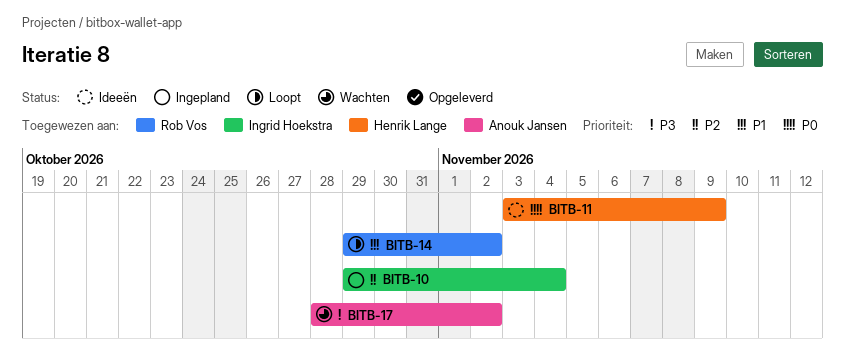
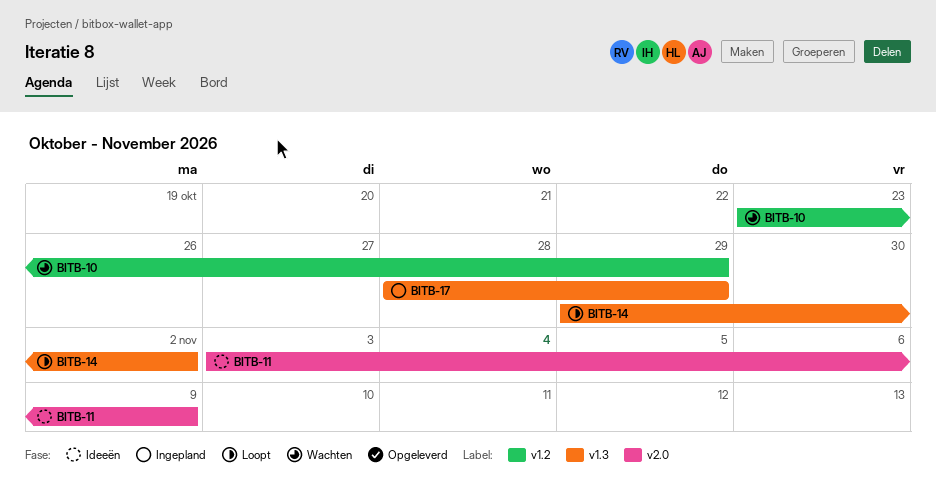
BITB-10, status: Ingepland -> Wachten
BITB-10, start: Oct 29 -> Oct 23
BITB-10, due: Nov 4 -> Oct 29
BITB-17, status: Wachten -> Ingepland
BITB-17, due: Nov 2 -> Oct 29

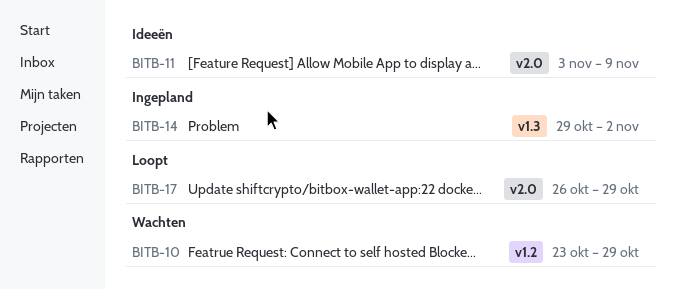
BITB-14, status: Loopt -> Ingepland
BITB-17, status: Ingepland -> Loopt
BITB-17, label: v1.3 -> v2.0
BITB-17, start: Oct 28 -> Oct 26

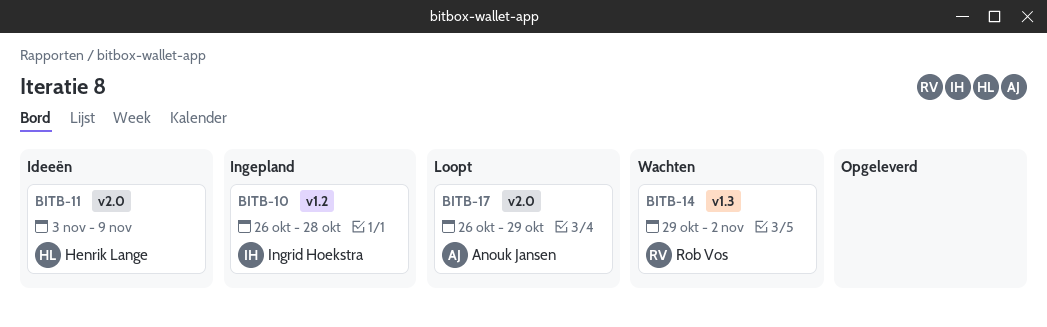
BITB-10, status: Wachten -> Ingepland
BITB-10, start: Oct 23 -> Oct 26
BITB-10, due: Oct 29 -> Oct 28
BITB-14, status: Ingepland -> Wachten

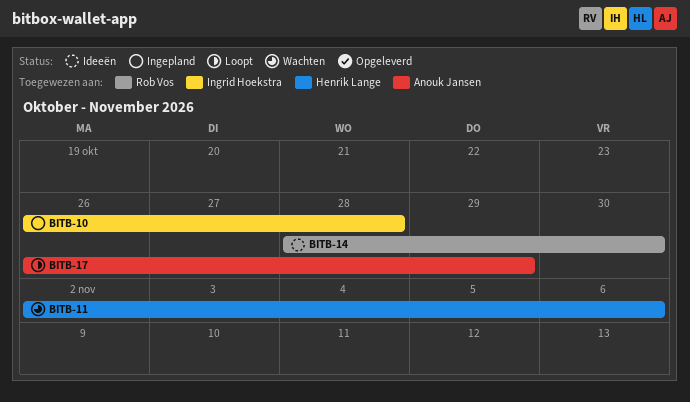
BITB-11, status: Ideeën -> Wachten
BITB-11, start: Nov 3 -> Nov 2
BITB-11, due: Nov 9 -> Nov 6
BITB-14, status: Wachten -> Ideeën
BITB-14, start: Oct 29 -> Oct 28
BITB-14, due: Nov 2 -> Oct 30

